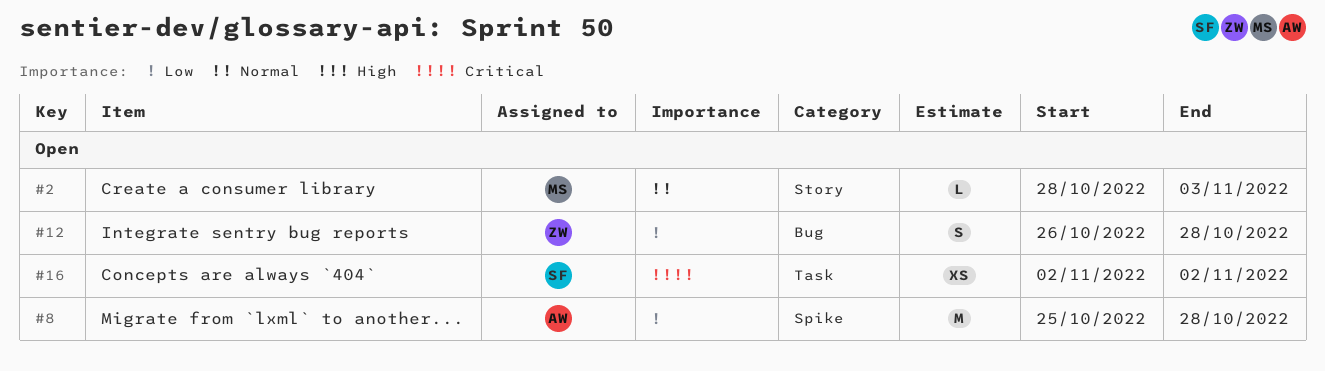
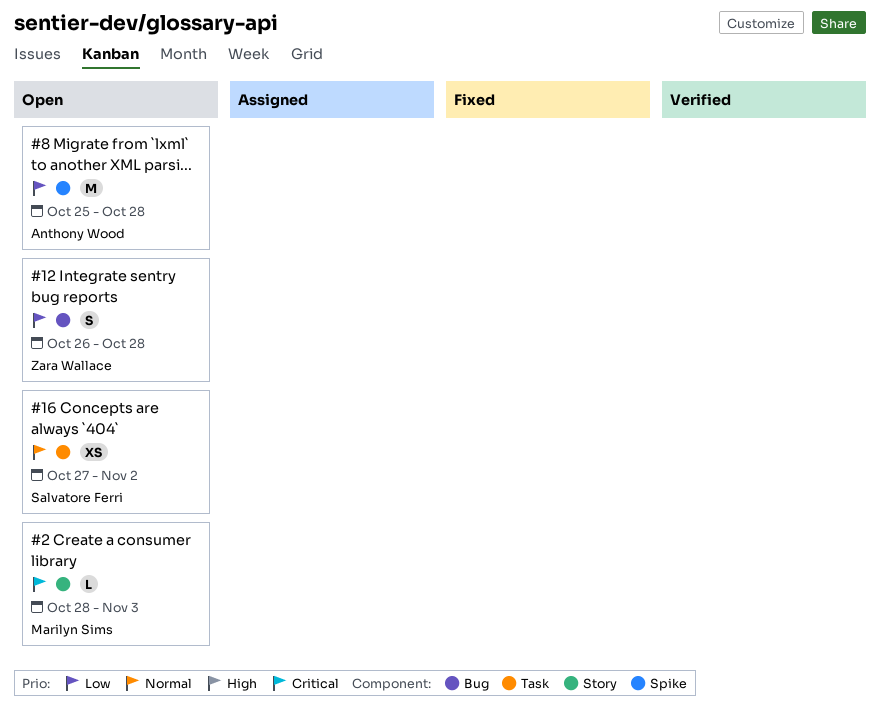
#2, priority: Normal -> Critical
#16, priority: Critical -> Normal
#16, start: Nov 2 -> Oct 27

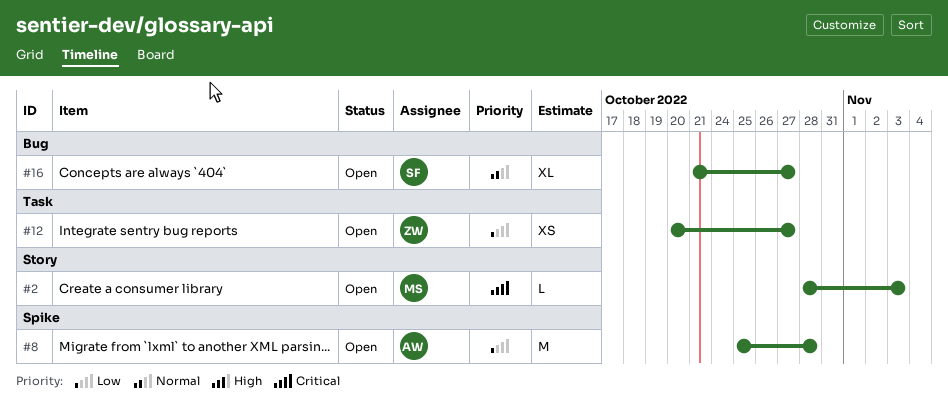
#12, label: Bug -> Task
#12, estimate: S -> XS
#12, start: Oct 26 -> Oct 20
#12, due: Oct 28 -> Oct 27
#16, label: Task -> Bug
#16, estimate: XS -> XL
#16, start: Oct 27 -> Oct 21
#16, due: Nov 2 -> Oct 27

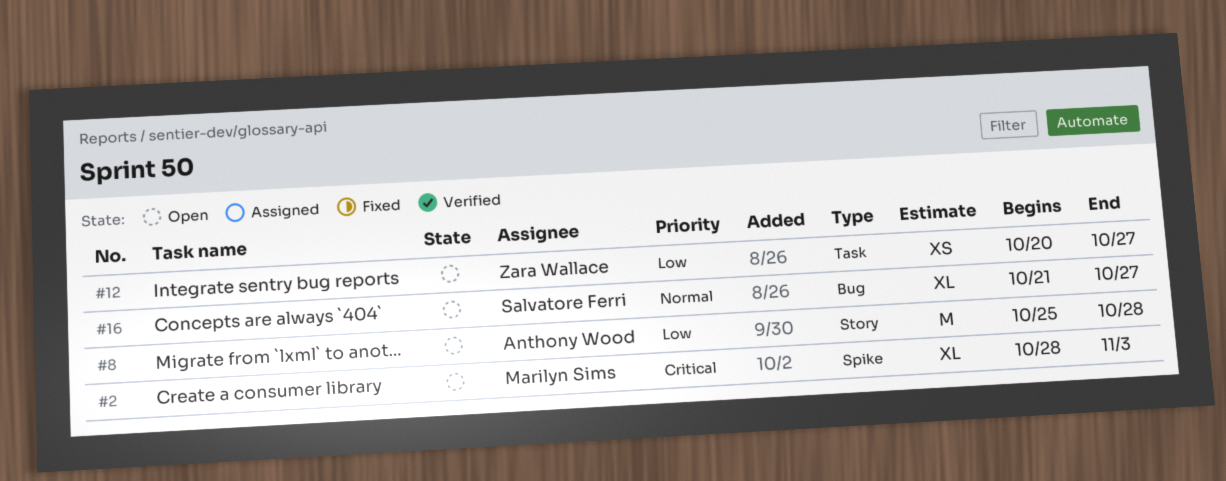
#2, label: Story -> Spike
#2, estimate: L -> XL
#8, label: Spike -> Story

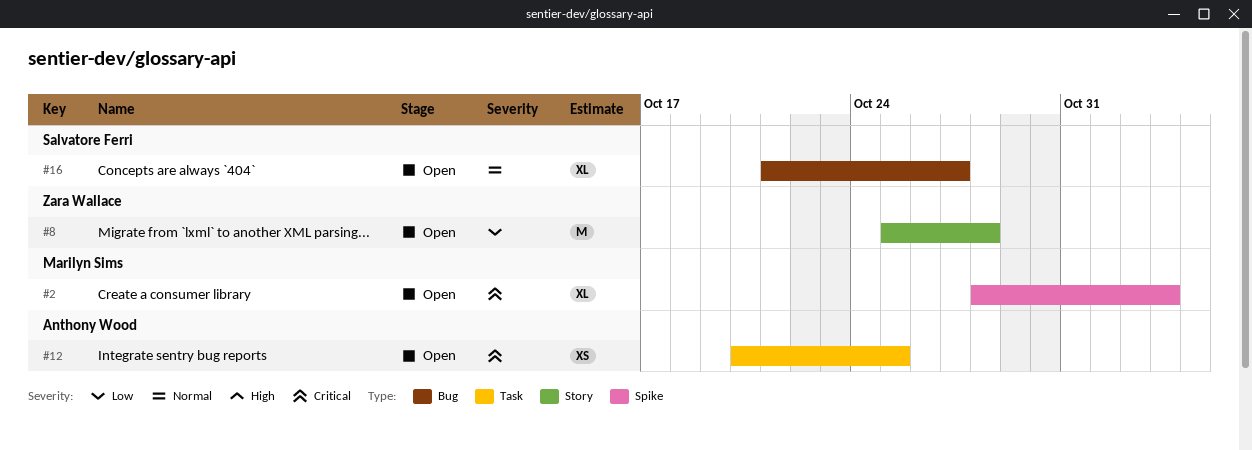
#8, owner: Anthony Wood -> Zara Wallace
#12, owner: Zara Wallace -> Anthony Wood
#12, priority: Low -> Critical
#12, due: Oct 27 -> Oct 25

